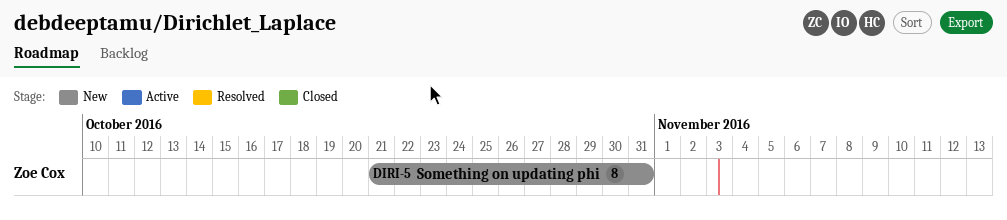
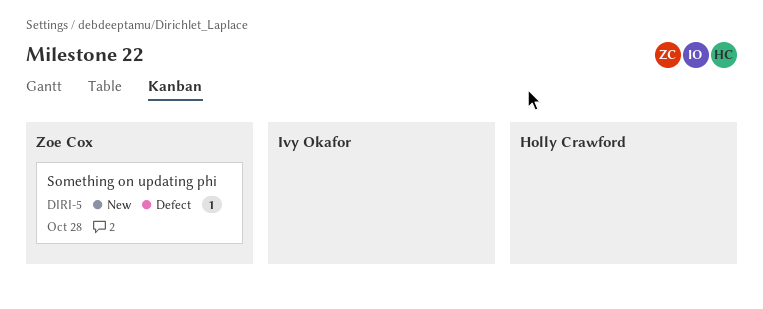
DIRI-5, estimate: 8 -> 1
DIRI-5, due: Oct 31 -> Oct 28

